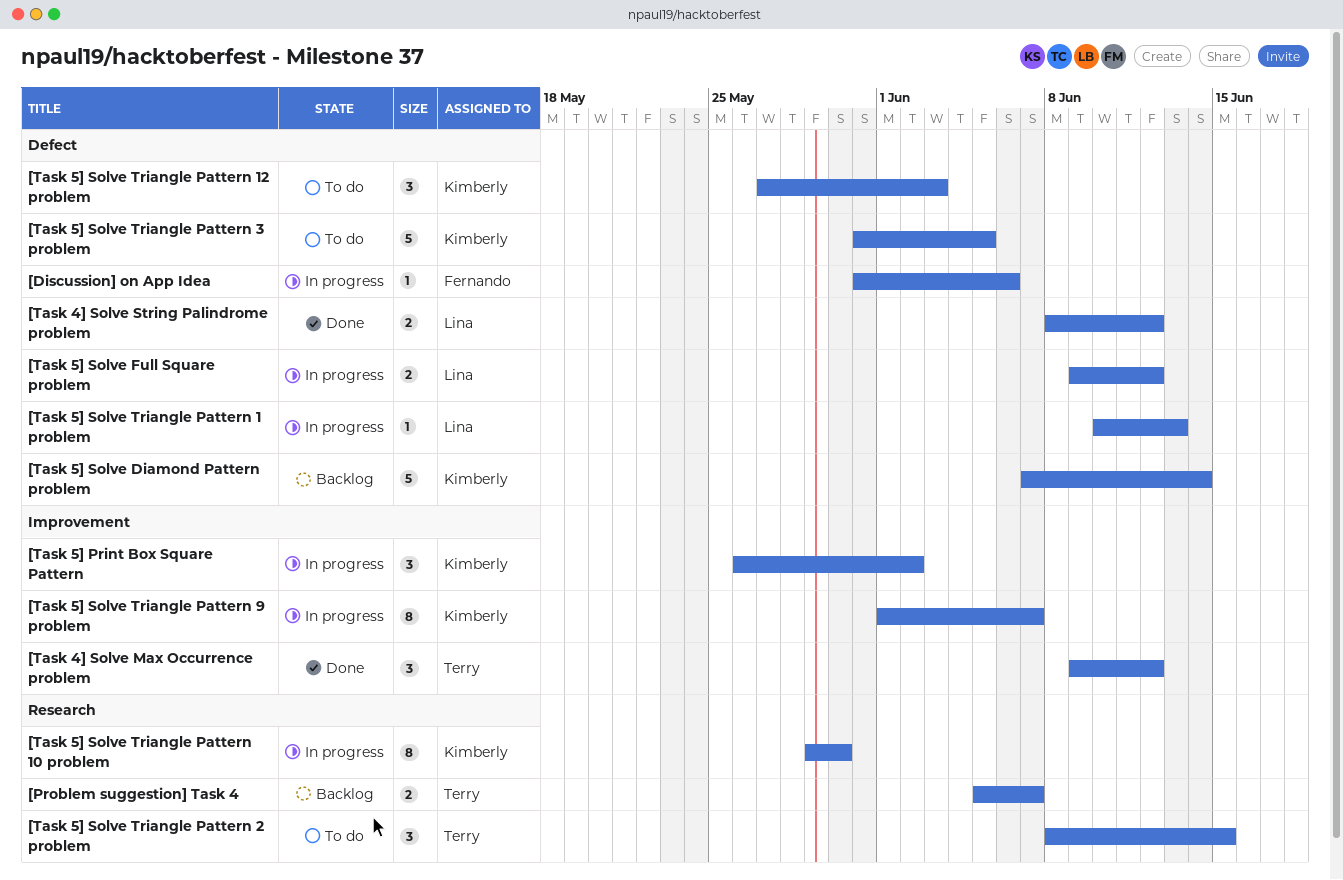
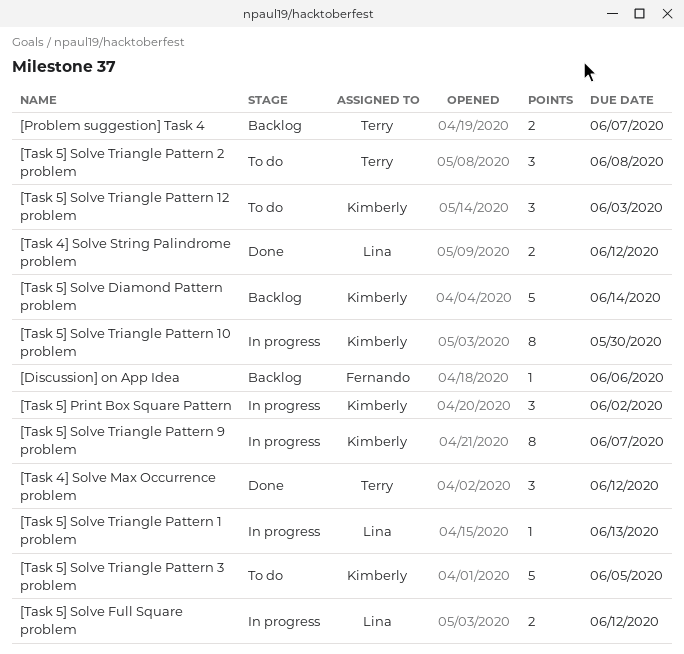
[Discussion] on App Idea, status: In progress -> Backlog
[Task 5] Solve Triangle Pattern 2 problem, due: Jun 15 -> Jun 8

